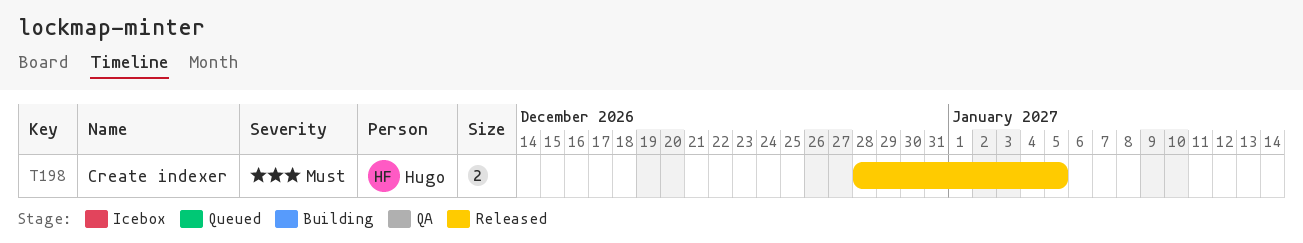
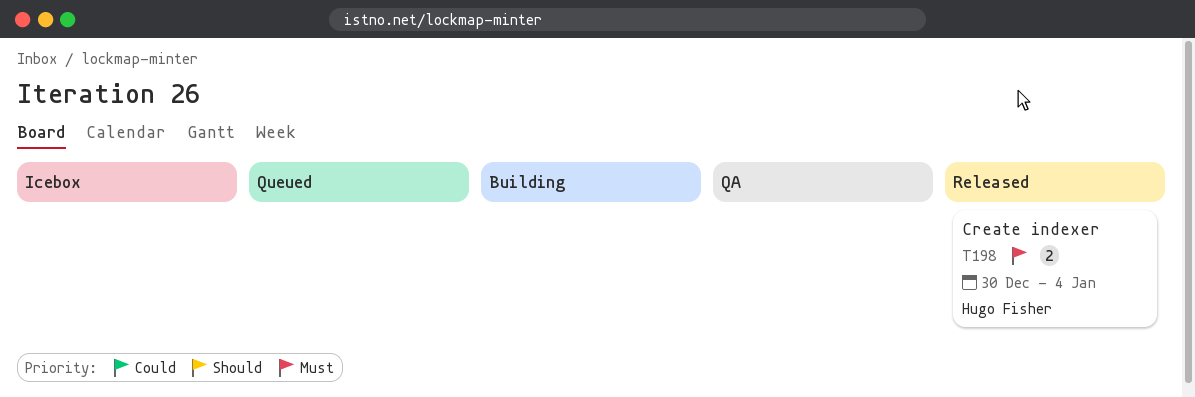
T198, start: Dec 28 -> Dec 30
T198, due: Jan 5 -> Jan 4

